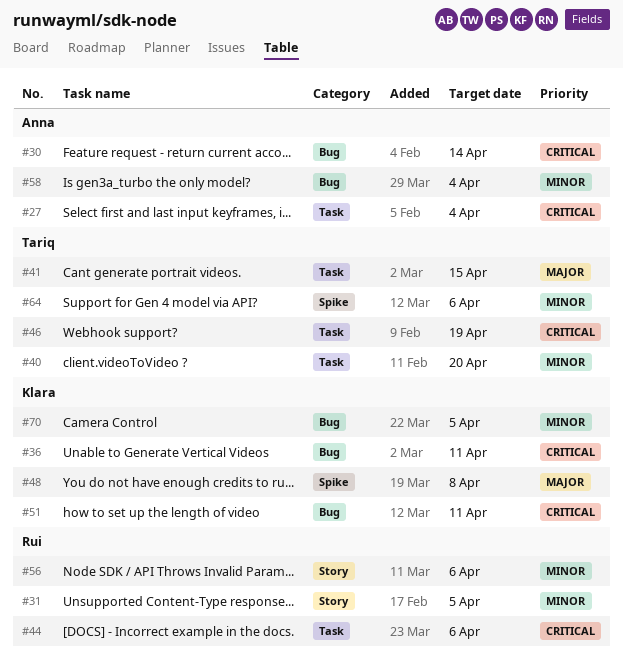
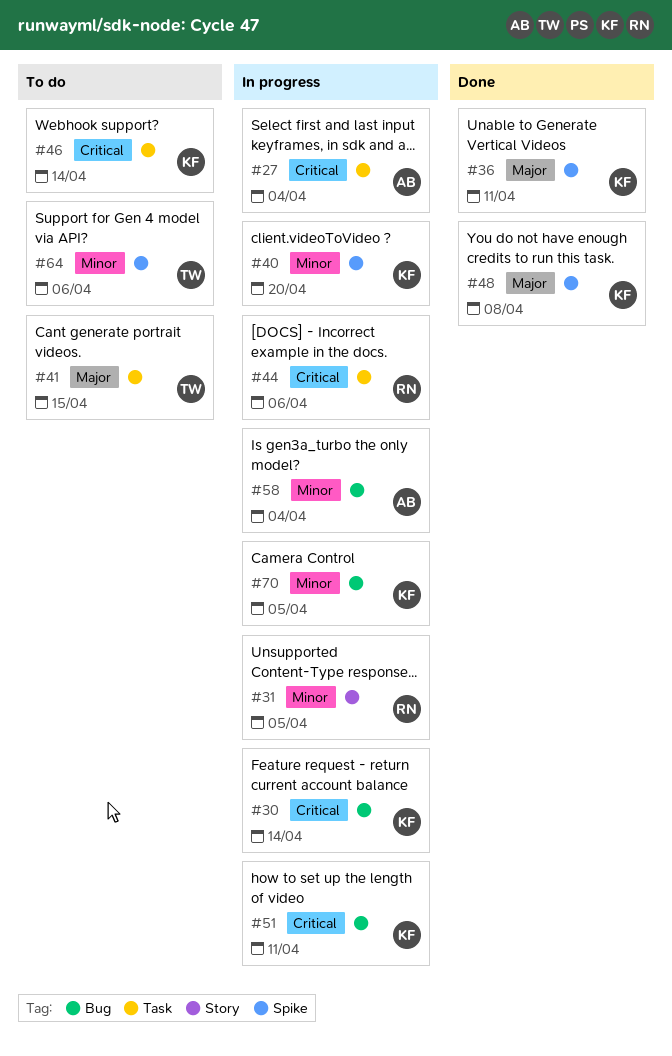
#30, owner: Anna -> Klara
#36, priority: Critical -> Major
#36, label: Bug -> Spike
#40, owner: Tariq -> Klara
#40, label: Task -> Spike
#46, owner: Tariq -> Klara
#46, due: Apr 19 -> Apr 14
#56: present -> none

